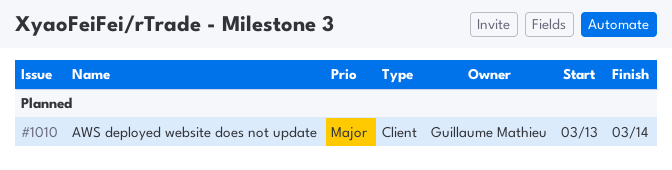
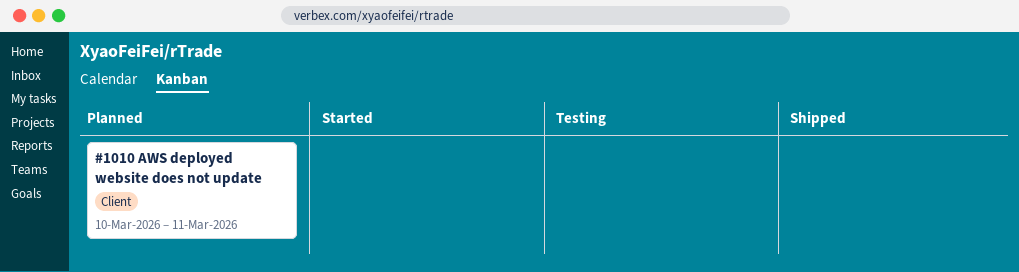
#1010, start: Mar 13 -> Mar 10
#1010, due: Mar 14 -> Mar 11

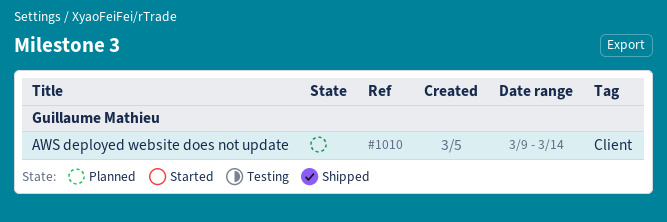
#1010, start: Mar 10 -> Mar 9
#1010, due: Mar 11 -> Mar 14

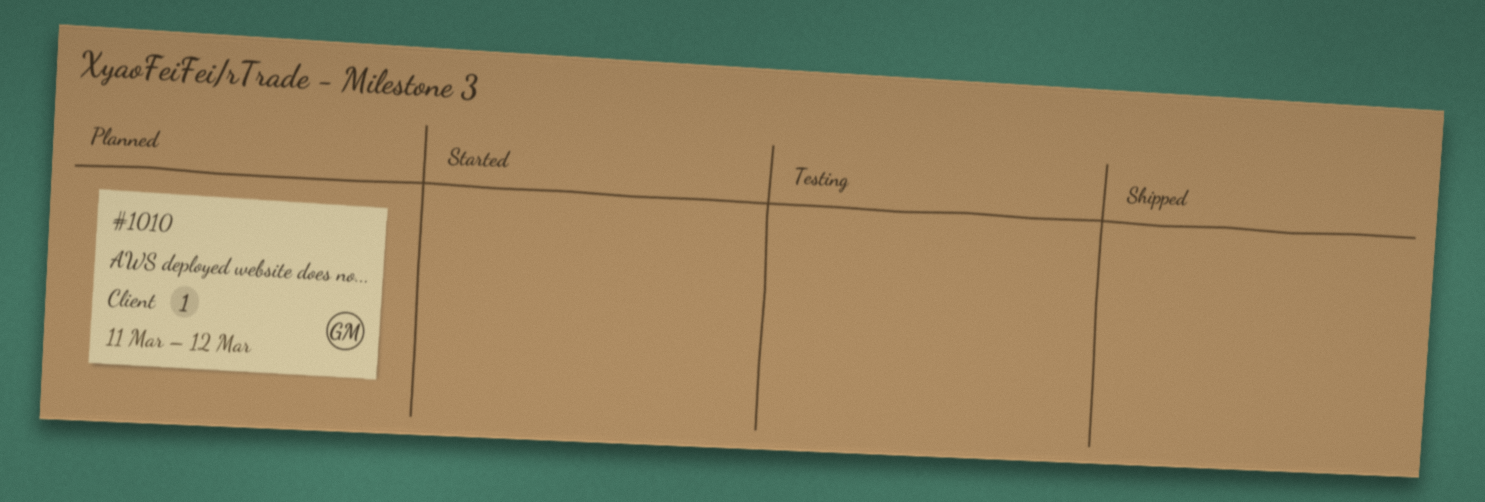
#1010, start: Mar 9 -> Mar 11
#1010, due: Mar 14 -> Mar 12

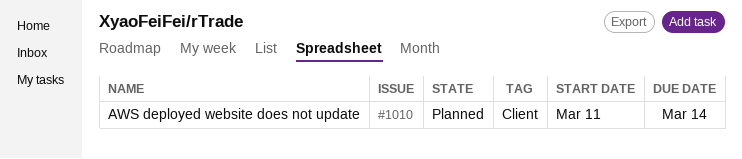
#1010, due: Mar 12 -> Mar 14

